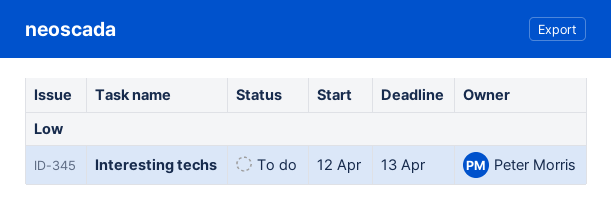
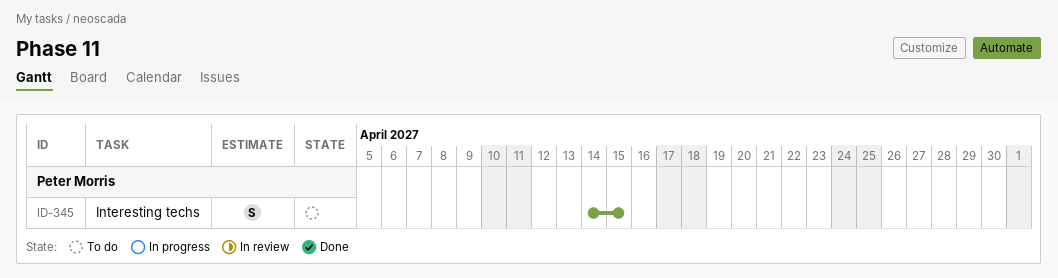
ID-345, start: Apr 12 -> Apr 14
ID-345, due: Apr 13 -> Apr 15

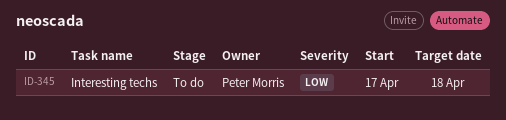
ID-345, start: Apr 14 -> Apr 17
ID-345, due: Apr 15 -> Apr 18

